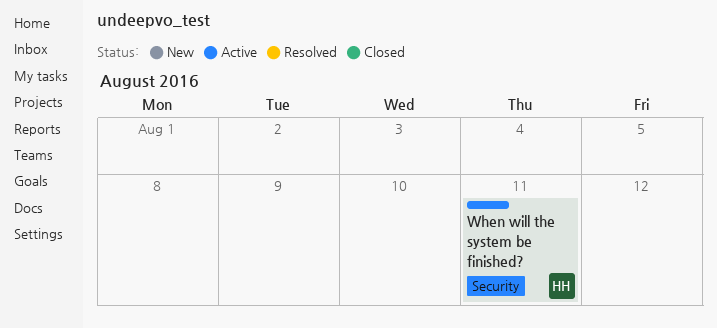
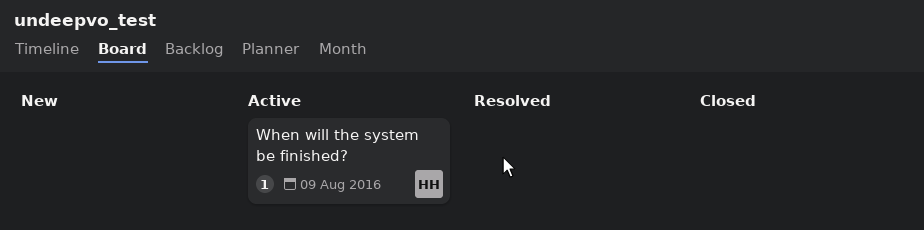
When will the system be finished?, due: Aug 11 -> Aug 9

